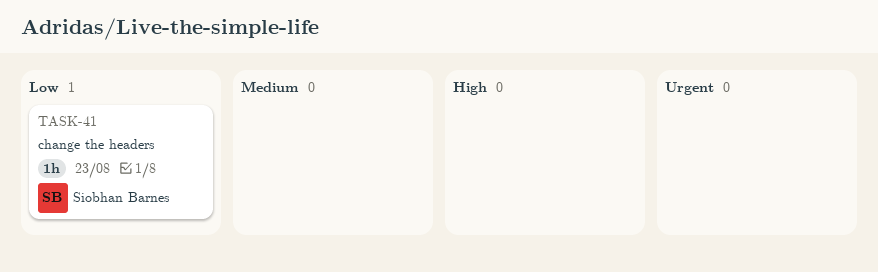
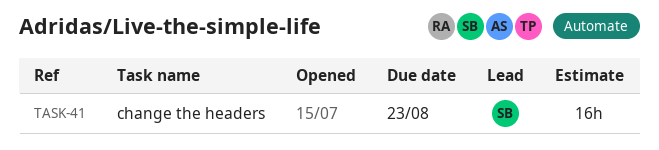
TASK-41, estimate: 1h -> 16h

